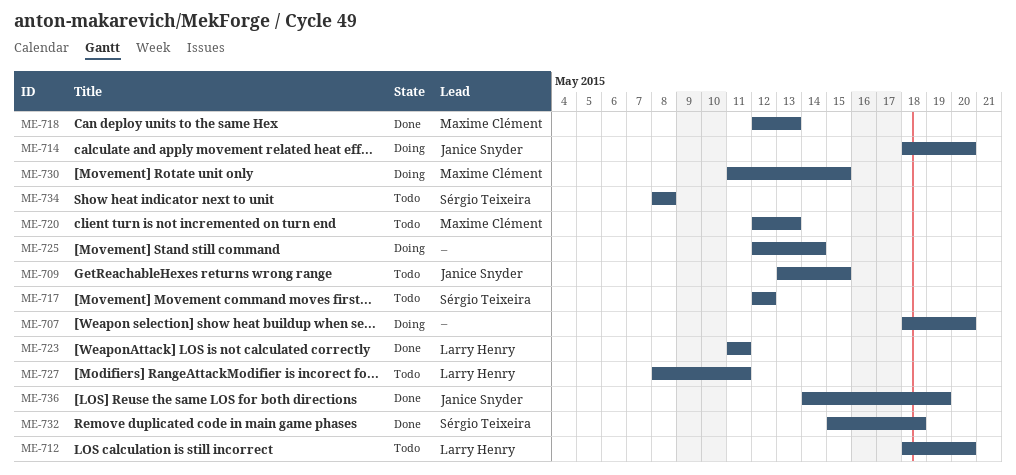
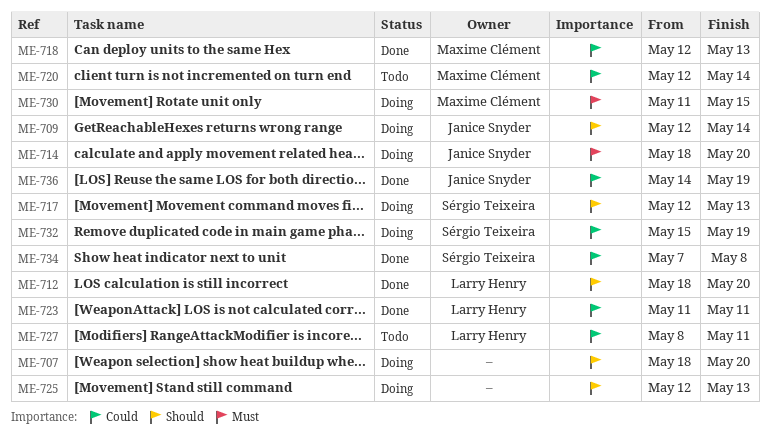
ME-709, status: Todo -> Doing
ME-709, start: May 13 -> May 12
ME-709, due: May 15 -> May 14
ME-712, status: Todo -> Done
ME-717, status: Todo -> Doing
ME-717, due: May 12 -> May 13
ME-720, due: May 13 -> May 14
ME-725, due: May 14 -> May 13
ME-732, status: Done -> Doing
ME-732, due: May 18 -> May 19
ME-734, status: Todo -> Done
ME-734, start: May 8 -> May 7

